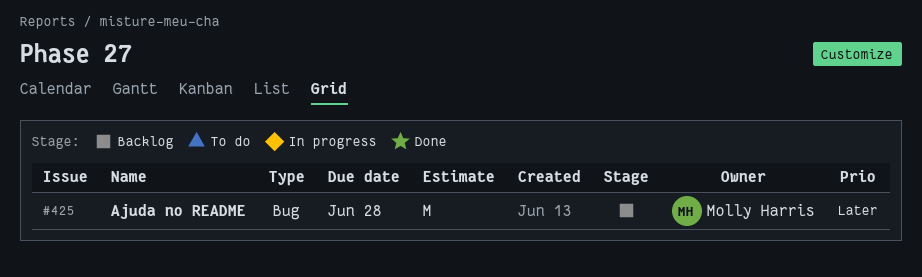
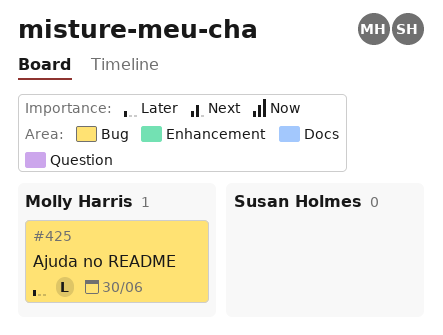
#425, estimate: M -> L
#425, due: Jun 28 -> Jun 30

